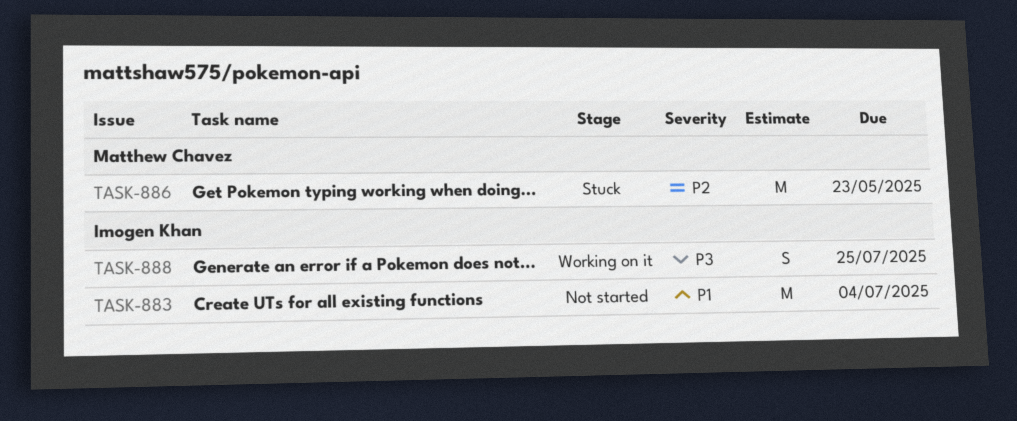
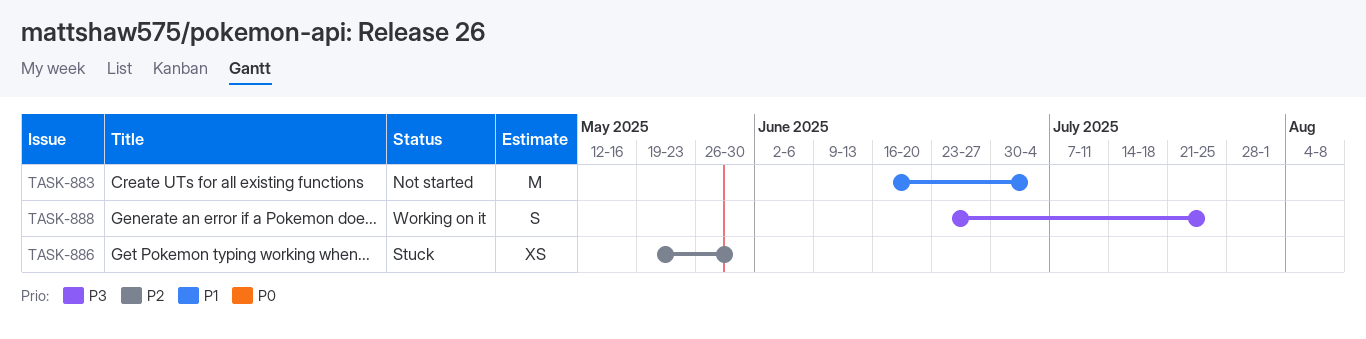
TASK-886, estimate: M -> XS
TASK-886, due: May 23 -> May 30

